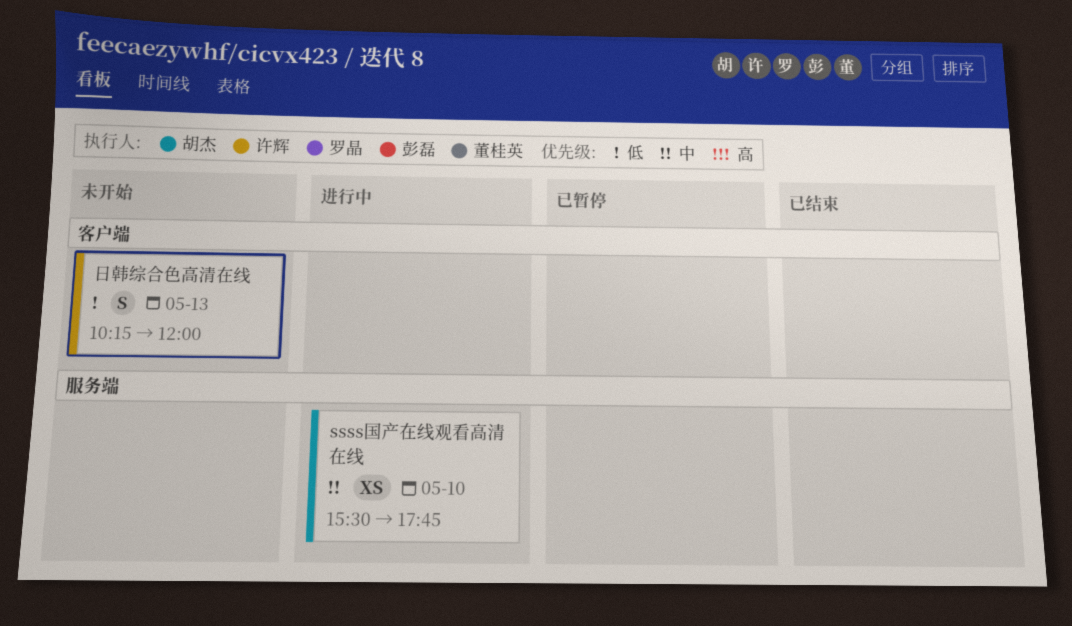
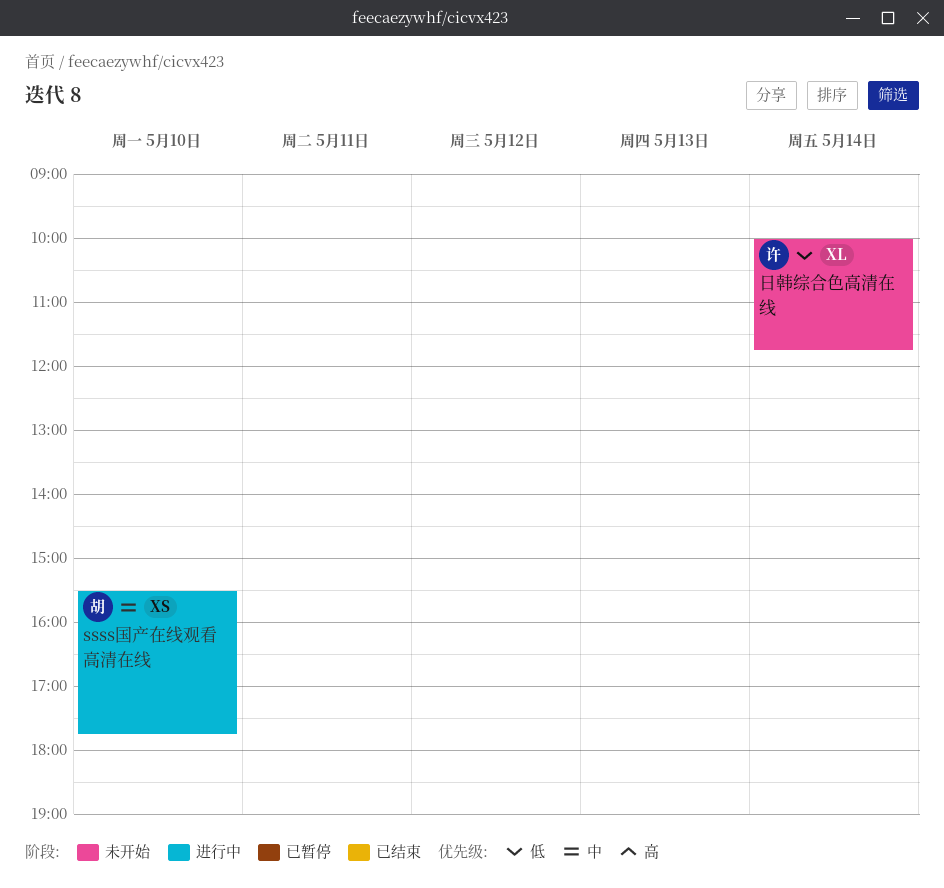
日韩综合色高清在线, estimate: S -> XL
日韩综合色高清在线, day: May 13 -> May 14
日韩综合色高清在线, begins: 10:15 -> 10:00
日韩综合色高清在线, ends: 12:00 -> 11:45

